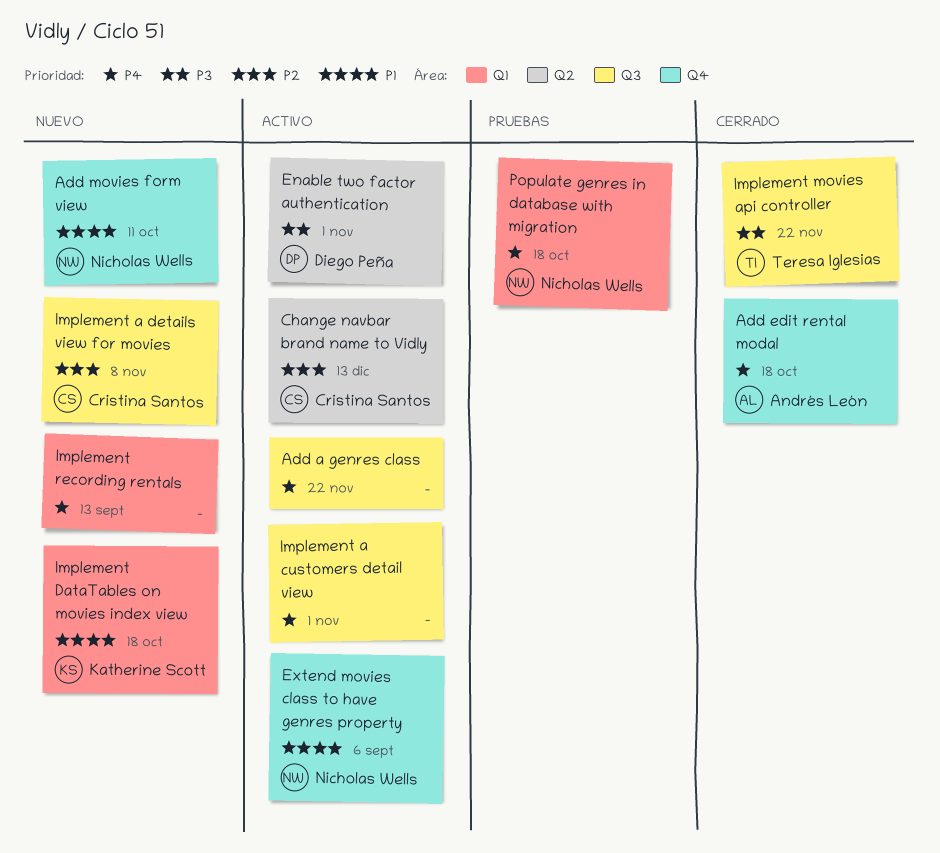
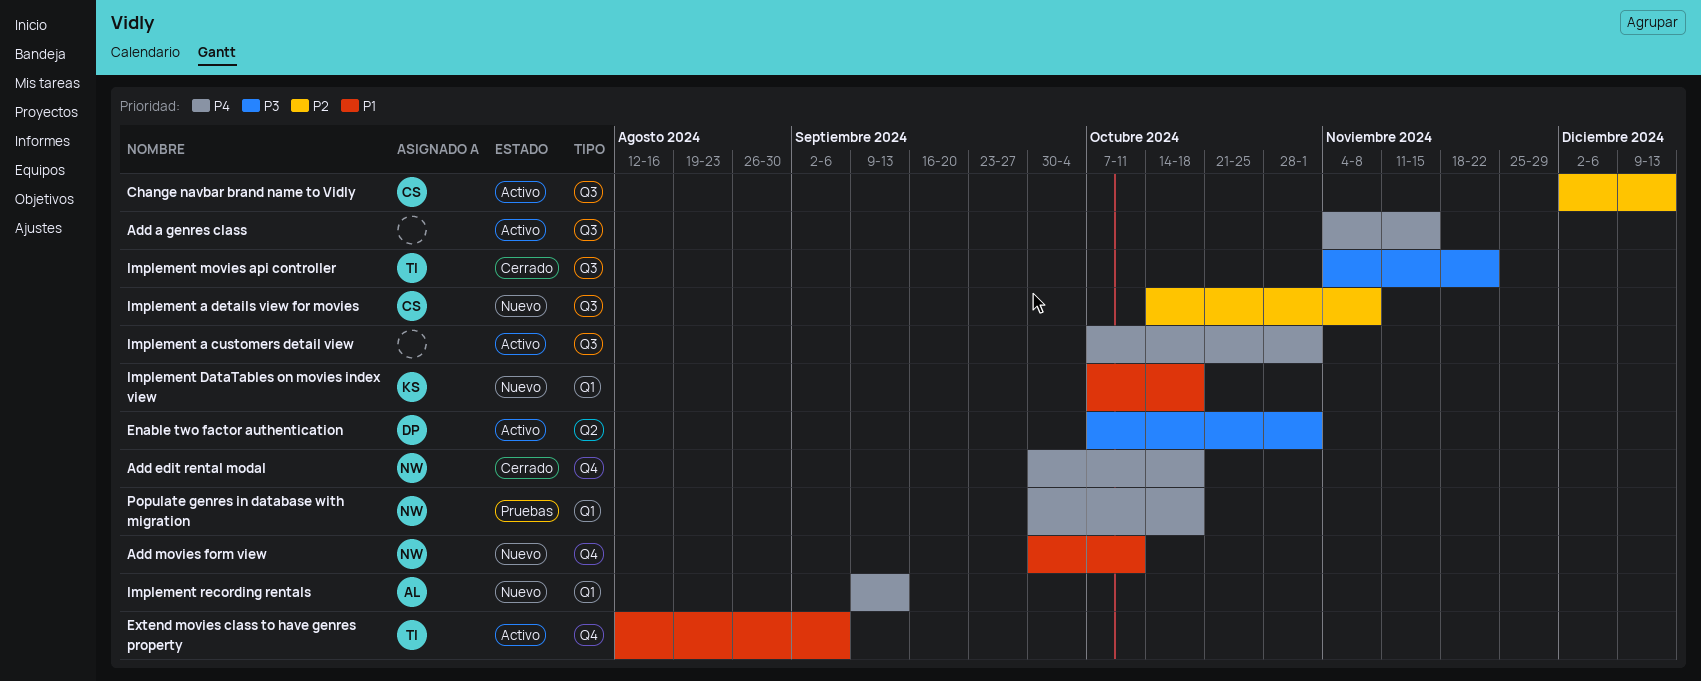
Add a genres class, due: Nov 22 -> Nov 15
Add edit rental modal, owner: Andrés León -> Nicholas Wells
Change navbar brand name to Vidly, label: Q2 -> Q3
Extend movies class to have genres property, owner: Nicholas Wells -> Teresa Iglesias
Implement recording rentals, owner: none -> Andrés León

